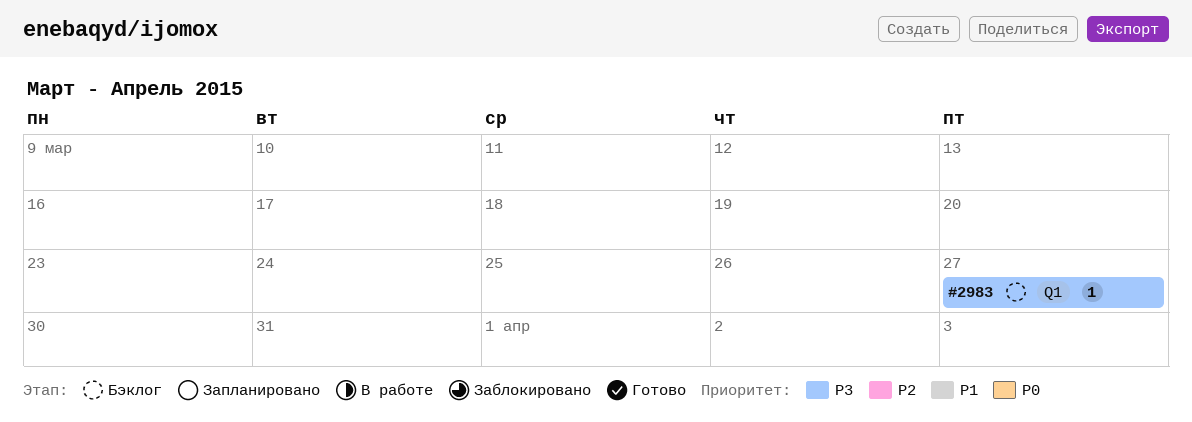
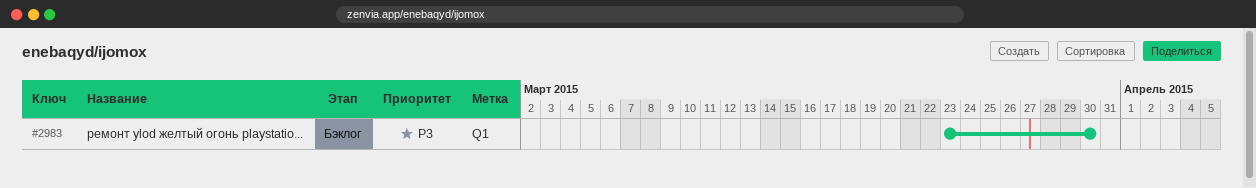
#2983, due: Mar 27 -> Mar 30

